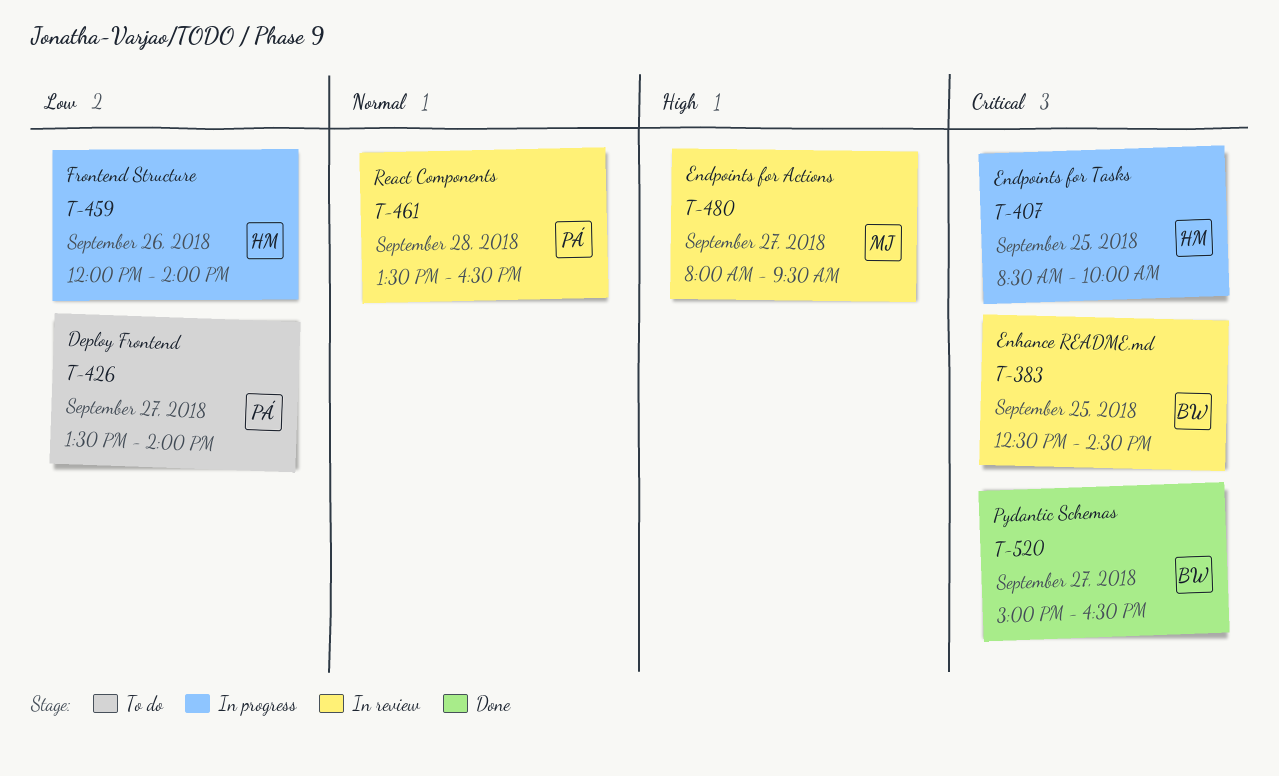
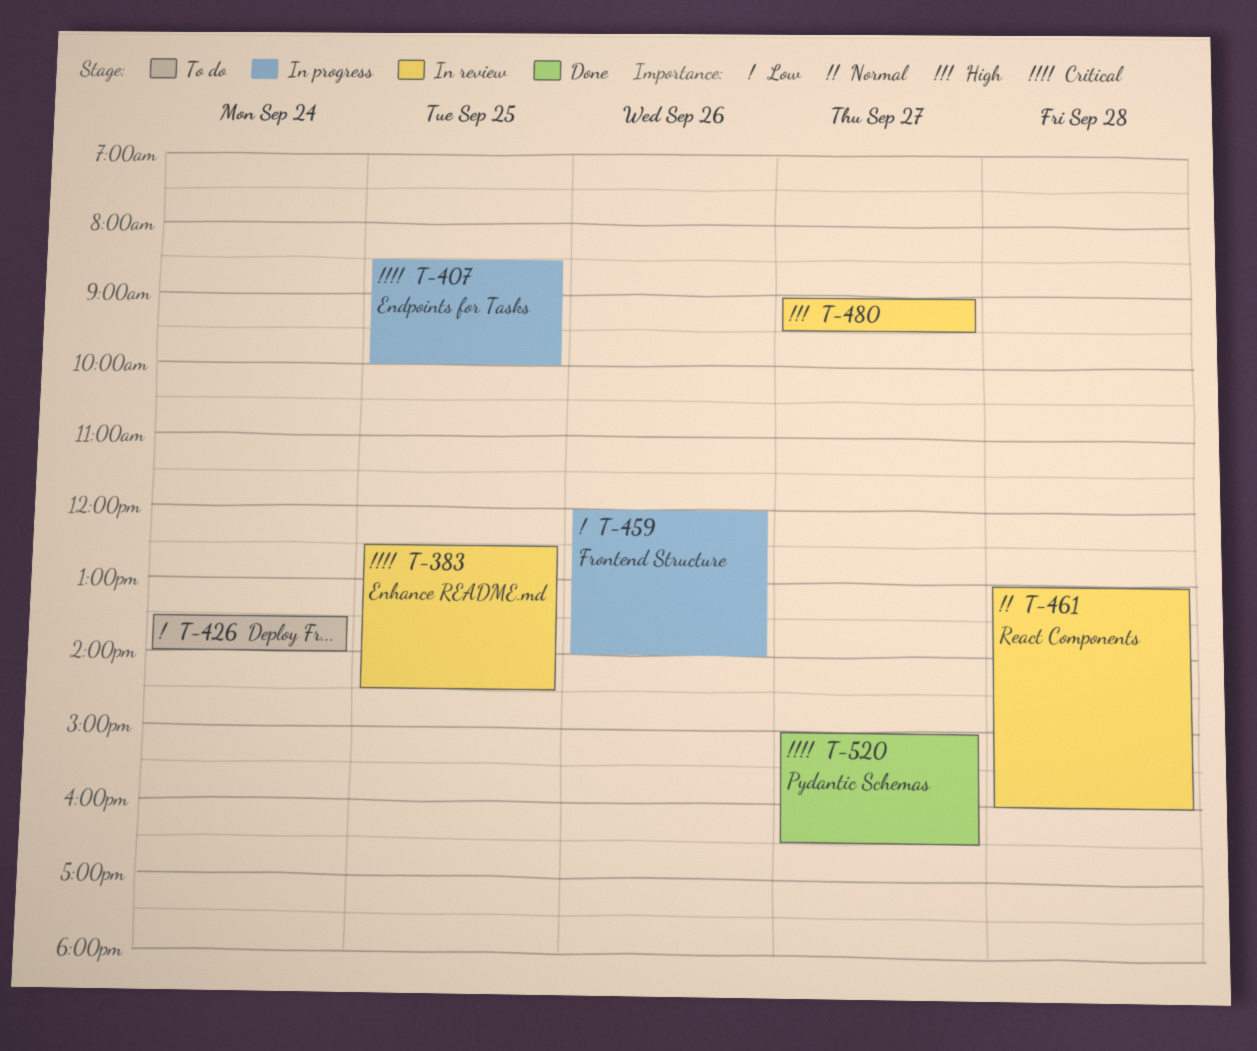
T-426, day: Sep 27 -> Sep 24
T-461, begins: 13:30 -> 13:00
T-461, ends: 16:30 -> 16:00
T-480, begins: 08:00 -> 09:00

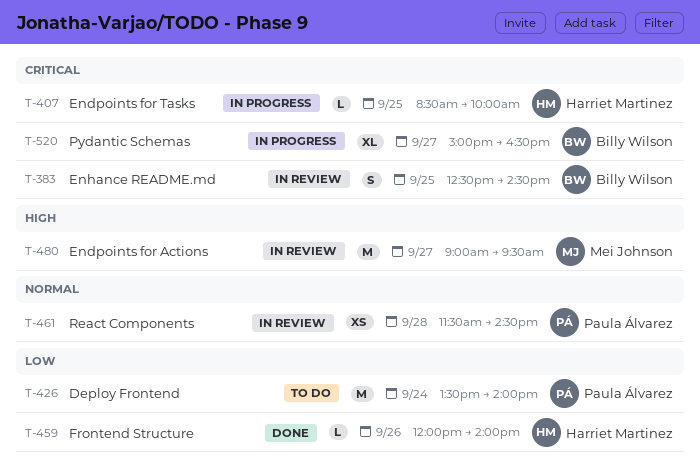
T-459, status: In progress -> Done
T-461, begins: 13:00 -> 11:30
T-461, ends: 16:00 -> 14:30
T-520, status: Done -> In progress

